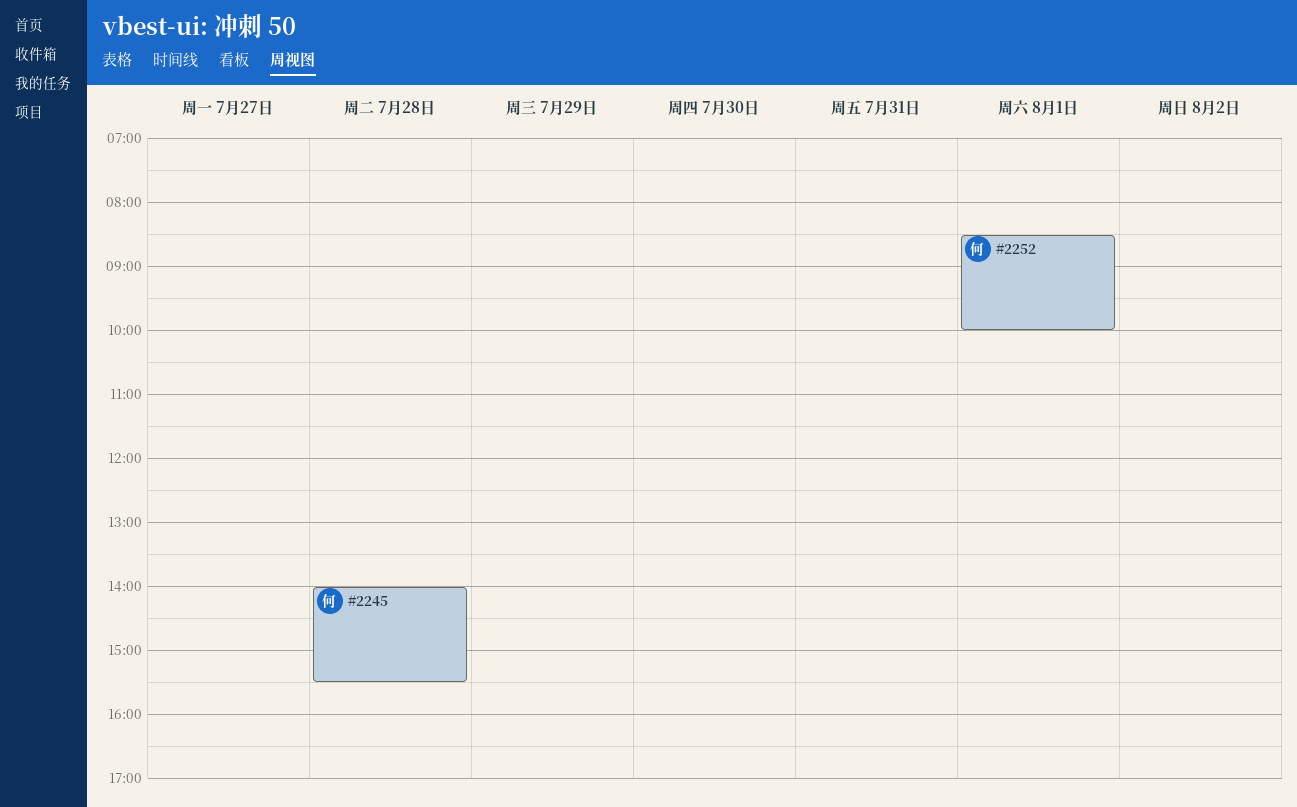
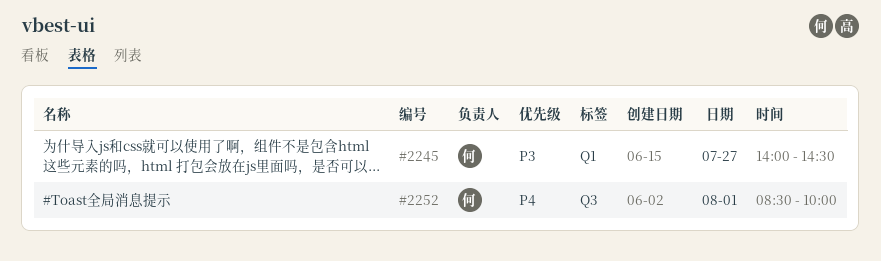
#2245, day: Jul 28 -> Jul 27
#2245, ends: 15:30 -> 14:30

